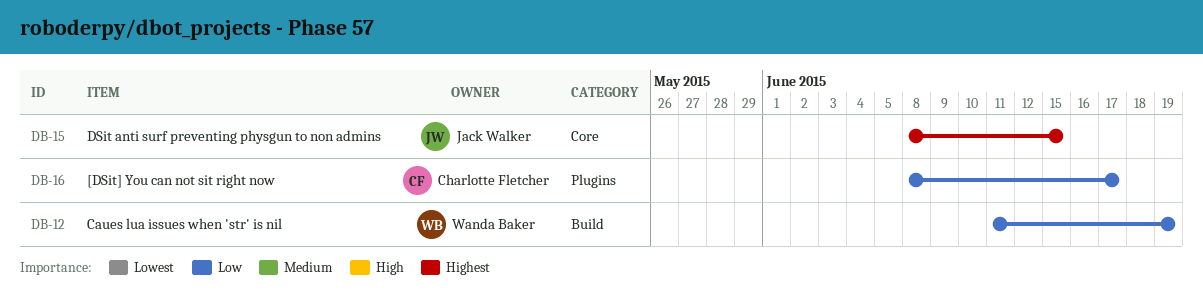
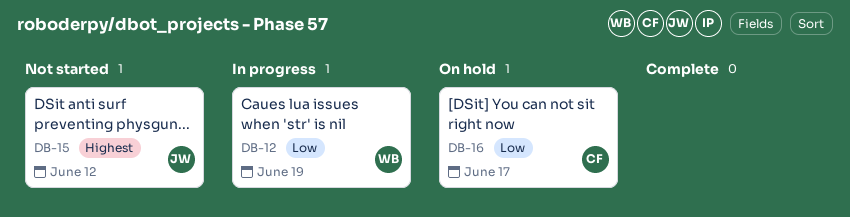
DB-15, due: Jun 15 -> Jun 12

